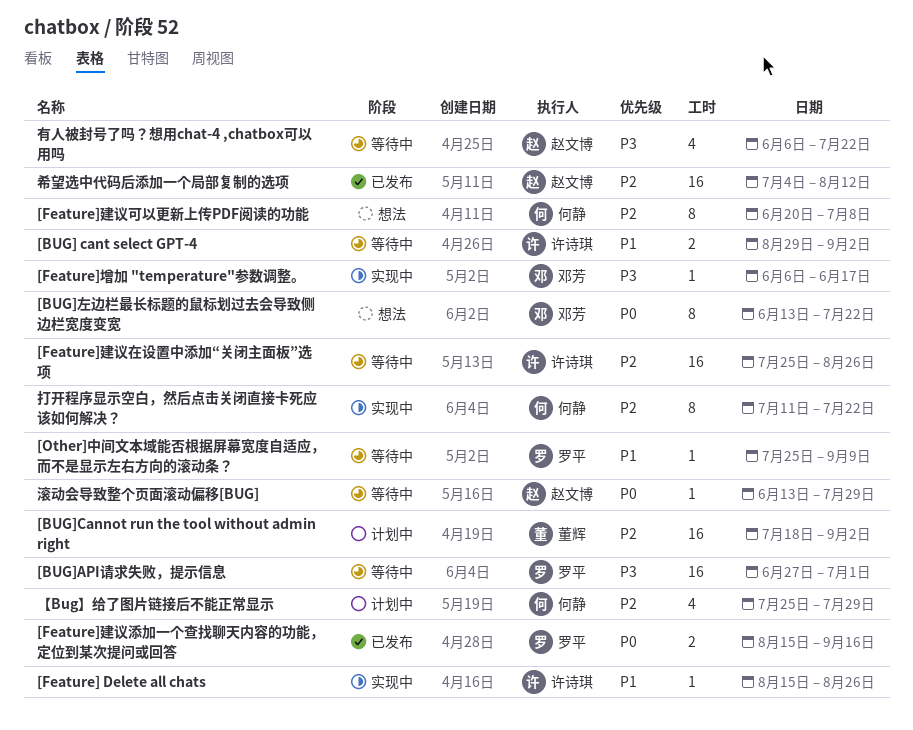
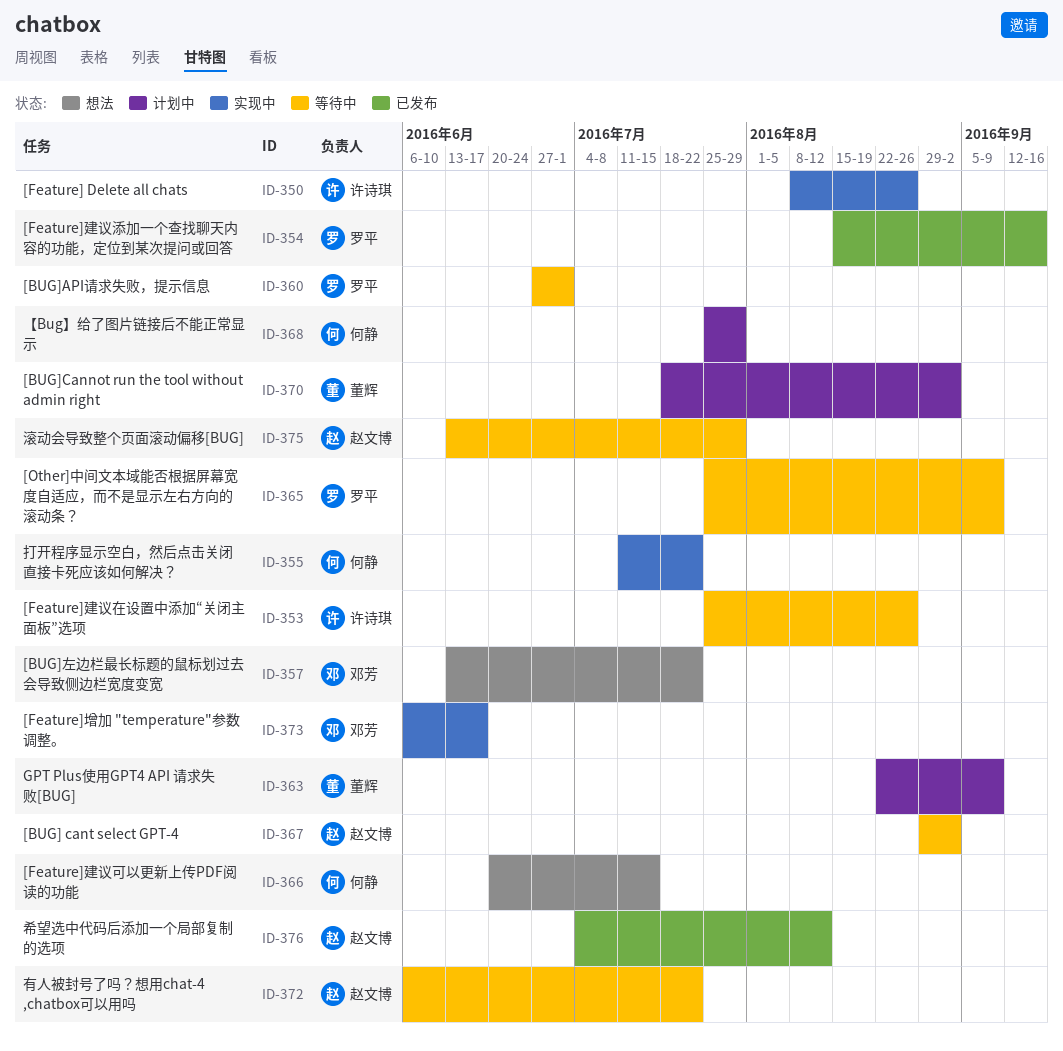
[BUG] cant select GPT-4, owner: 许诗琪 -> 赵文博
[Feature] Delete all chats, start: Aug 15 -> Aug 8
[Feature]建议可以更新上传PDF阅读的功能, due: Jul 8 -> Jul 15
GPT Plus使用GPT4 API 请求失败[BUG]: none -> present

